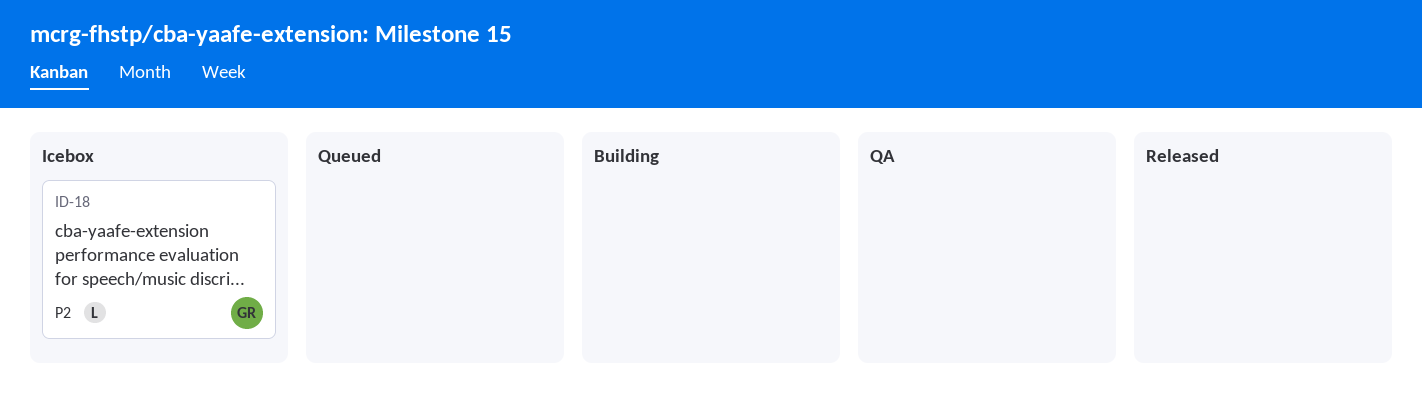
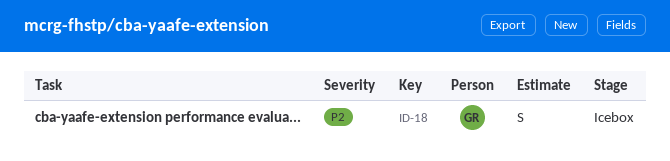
ID-18, estimate: L -> S

